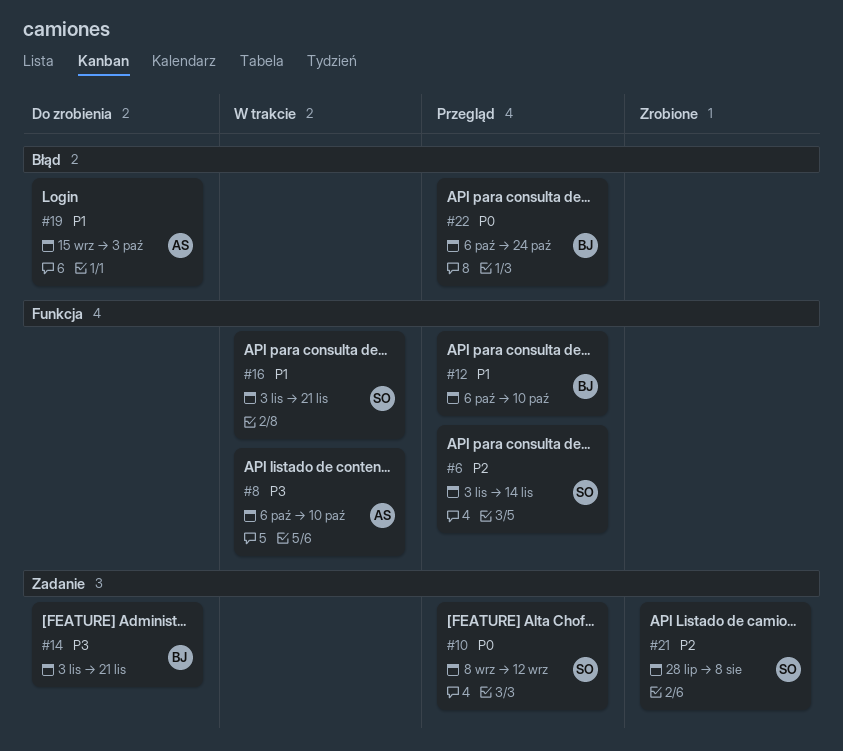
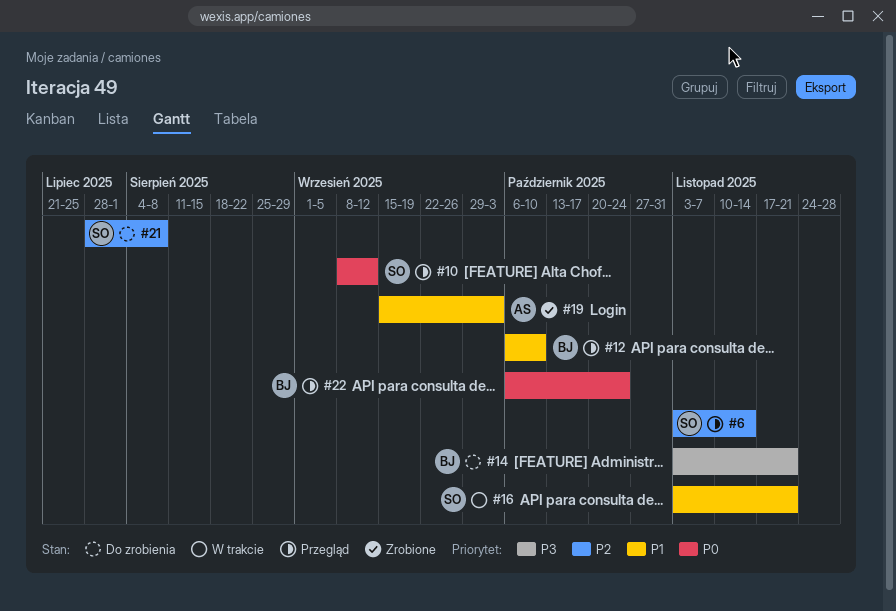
#8: present -> none
#19, status: Do zrobienia -> Zrobione
#21, status: Zrobione -> Do zrobienia

